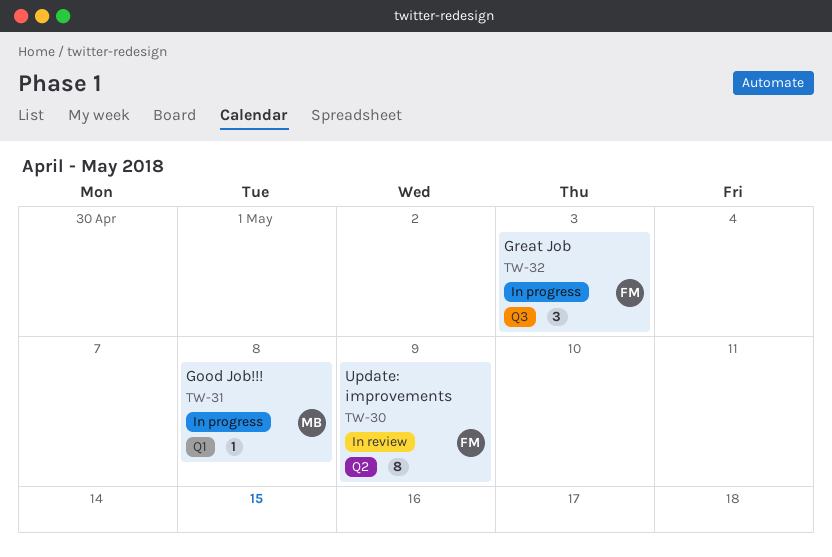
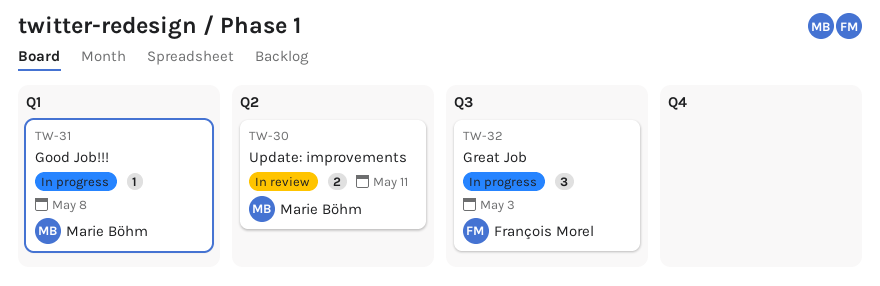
TW-30, owner: François Morel -> Marie Böhm
TW-30, estimate: 8 -> 2
TW-30, due: May 9 -> May 11

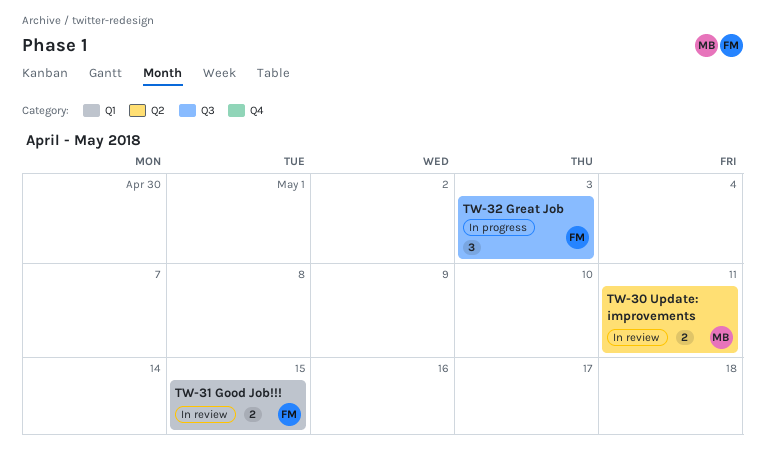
TW-31, status: In progress -> In review
TW-31, owner: Marie Böhm -> François Morel
TW-31, estimate: 1 -> 2
TW-31, due: May 8 -> May 15

